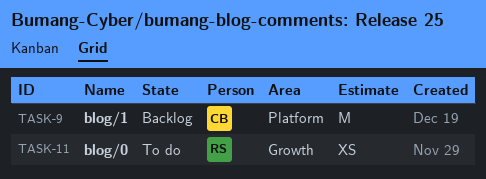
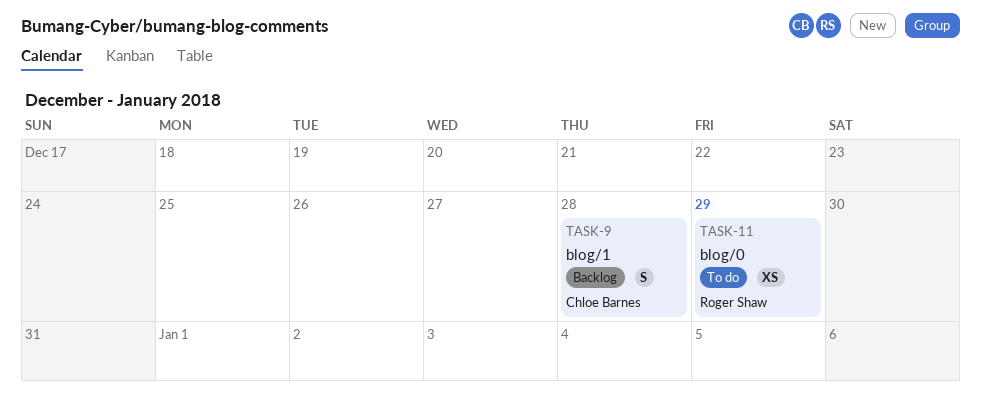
TASK-9, estimate: M -> S

